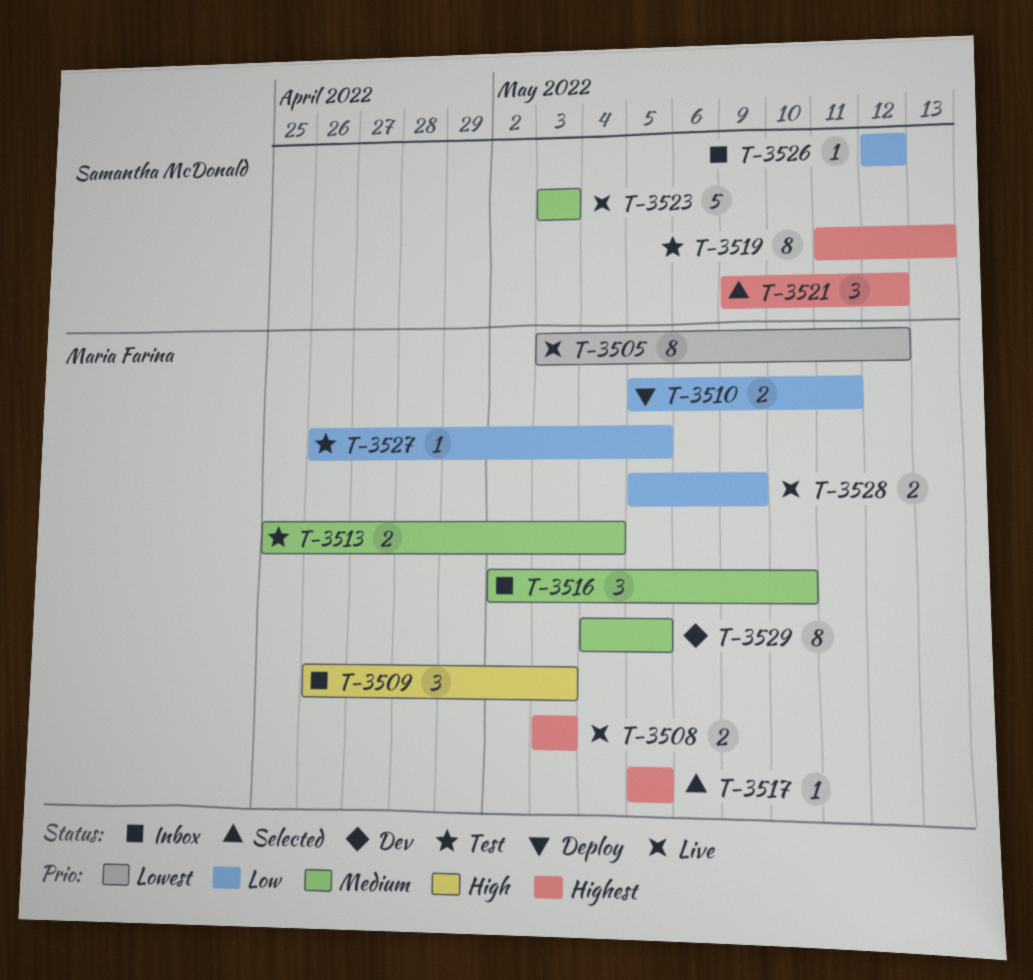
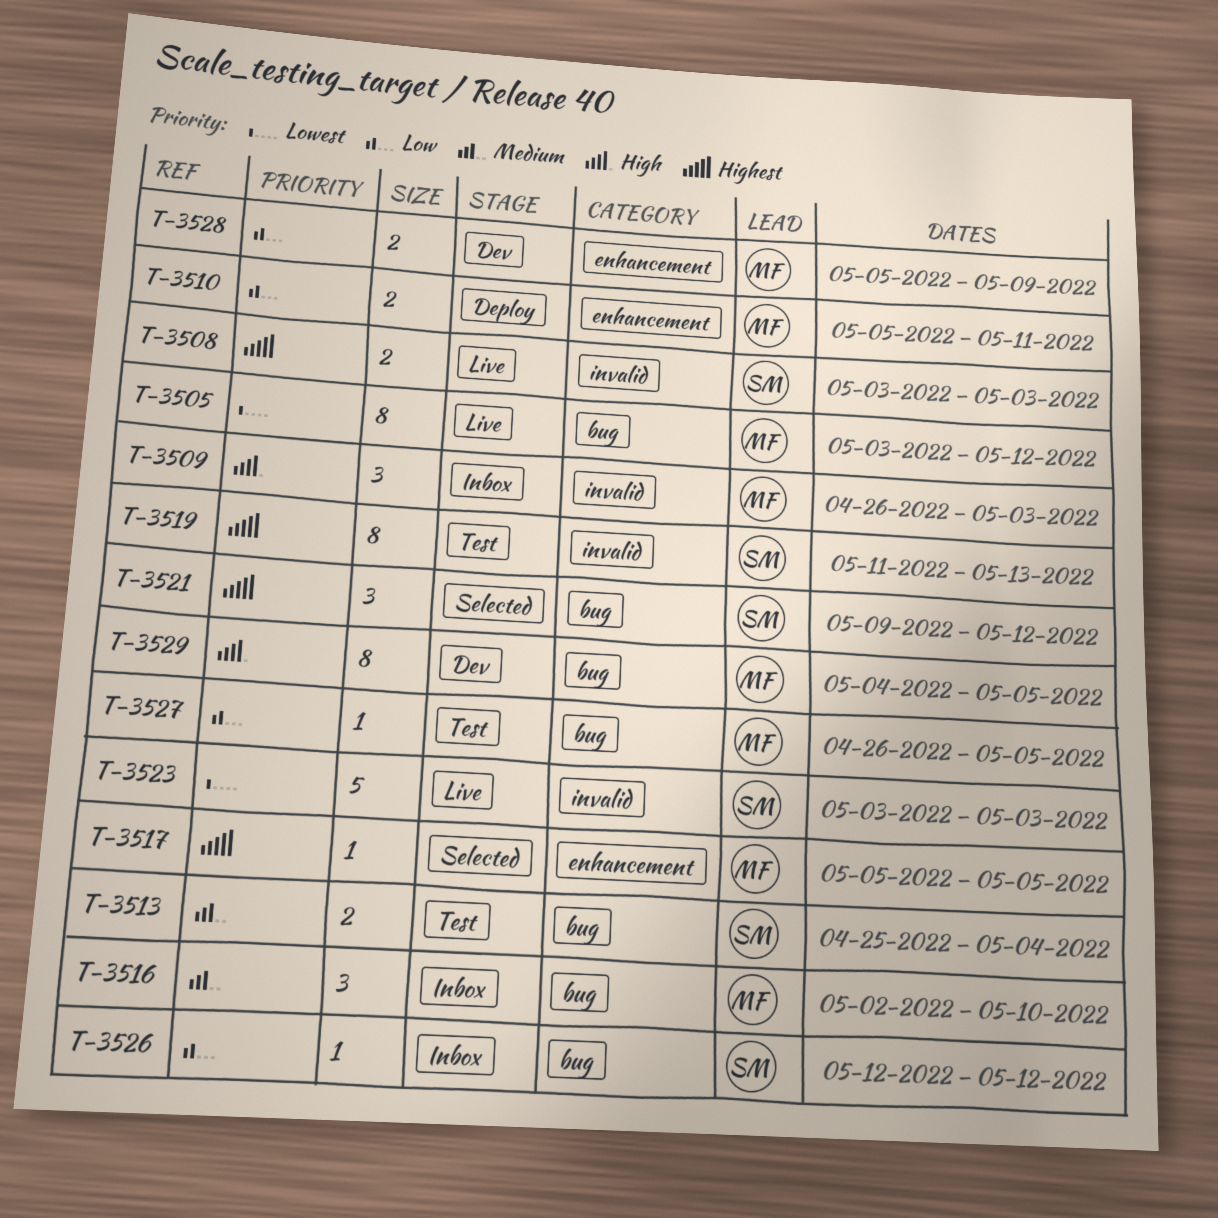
T-3508, owner: Maria Farina -> Samantha McDonald
T-3513, owner: Maria Farina -> Samantha McDonald
T-3523, priority: Medium -> Lowest
T-3528, status: Live -> Dev
T-3529, priority: Medium -> High

